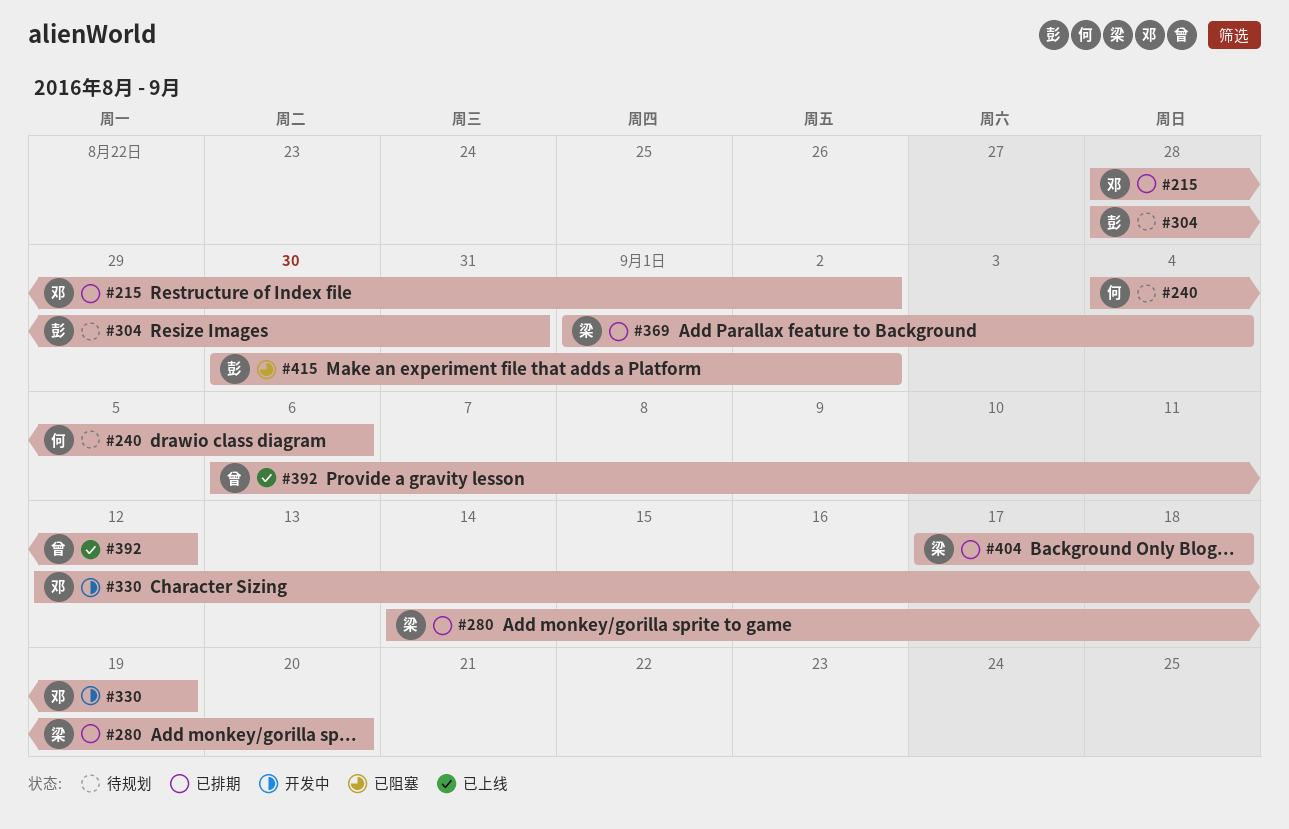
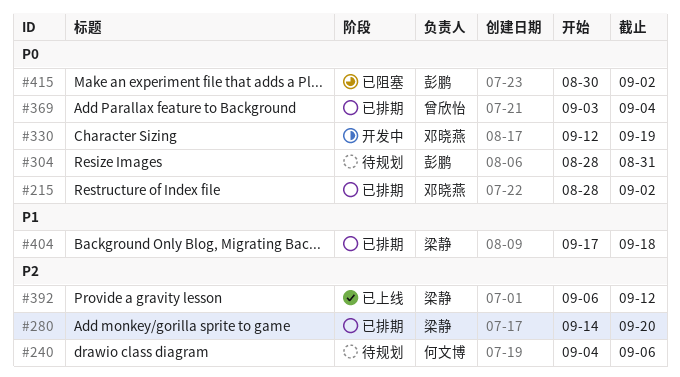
#369, owner: 梁静 -> 曾欣怡
#369, start: Sep 1 -> Sep 3
#392, owner: 曾欣怡 -> 梁静

